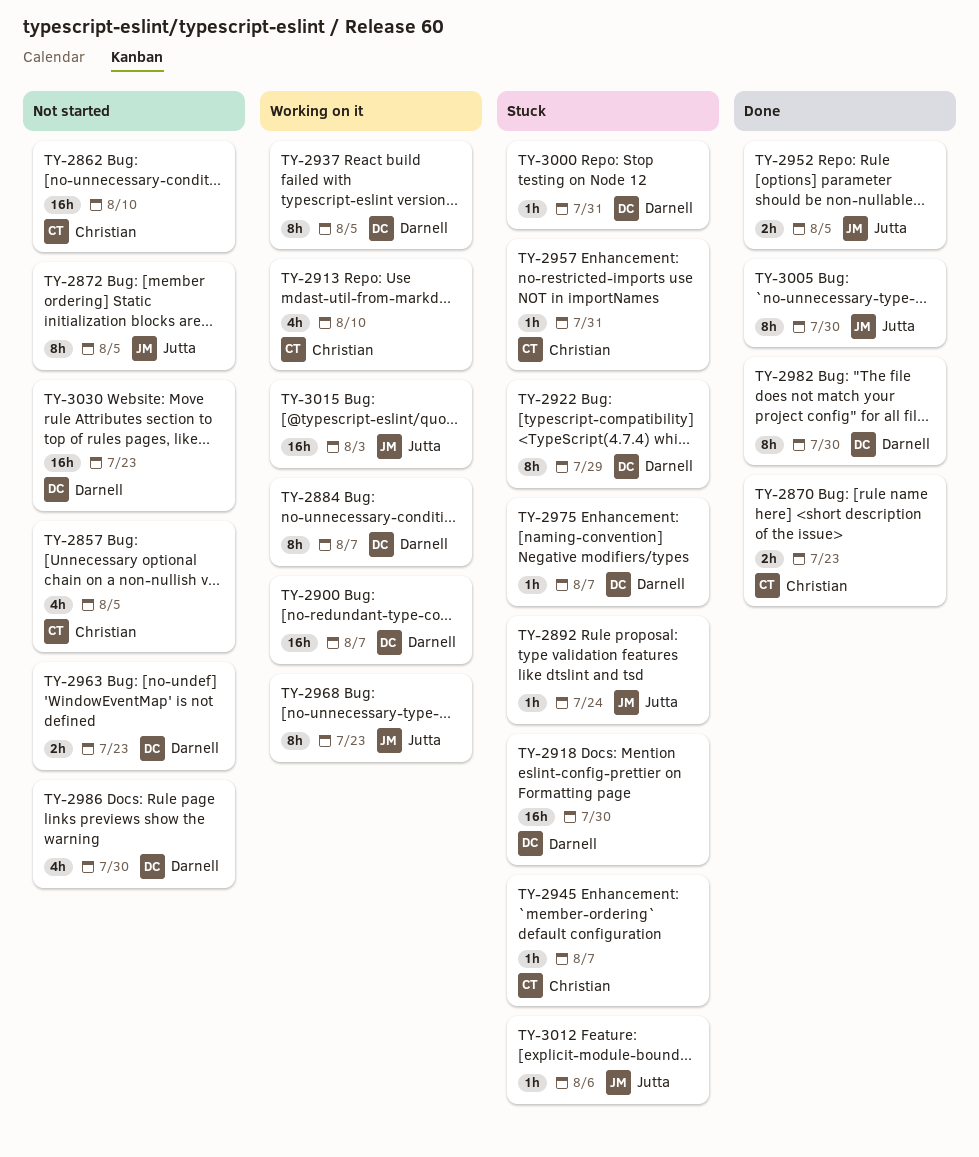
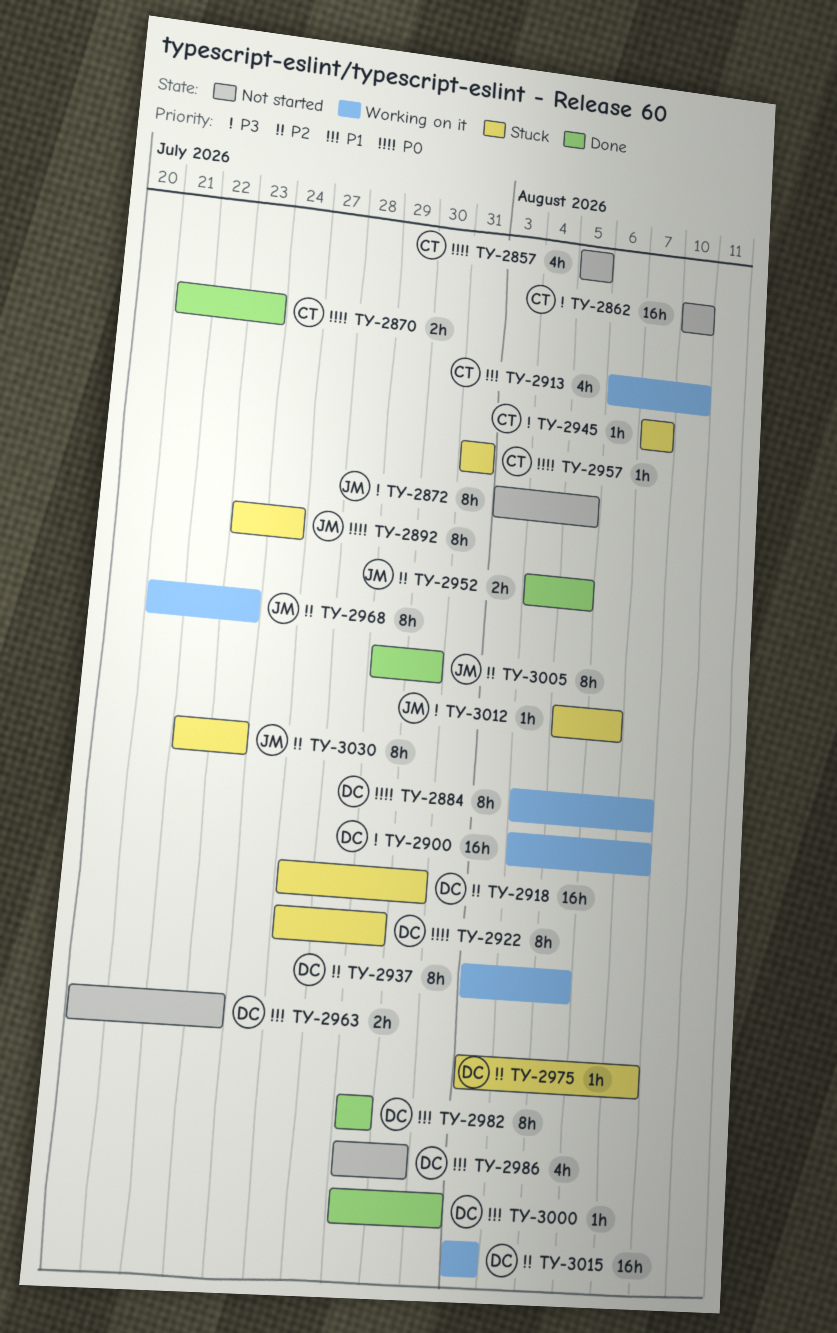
TY-2892, estimate: 1h -> 8h
TY-2982, due: Jul 30 -> Jul 29
TY-3000, status: Stuck -> Done
TY-3015, owner: Jutta -> Darnell
TY-3030, status: Not started -> Stuck
TY-3030, owner: Darnell -> Jutta
TY-3030, estimate: 16h -> 8h

